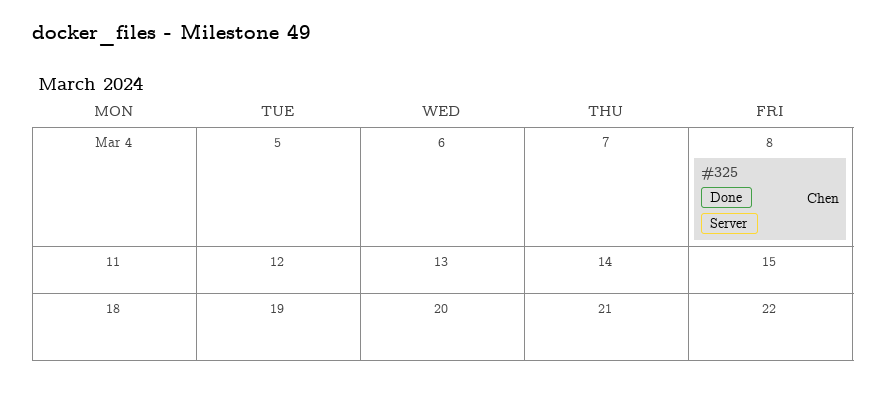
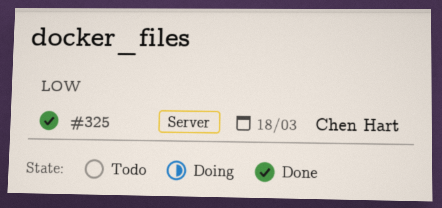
#325, due: Mar 8 -> Mar 18

